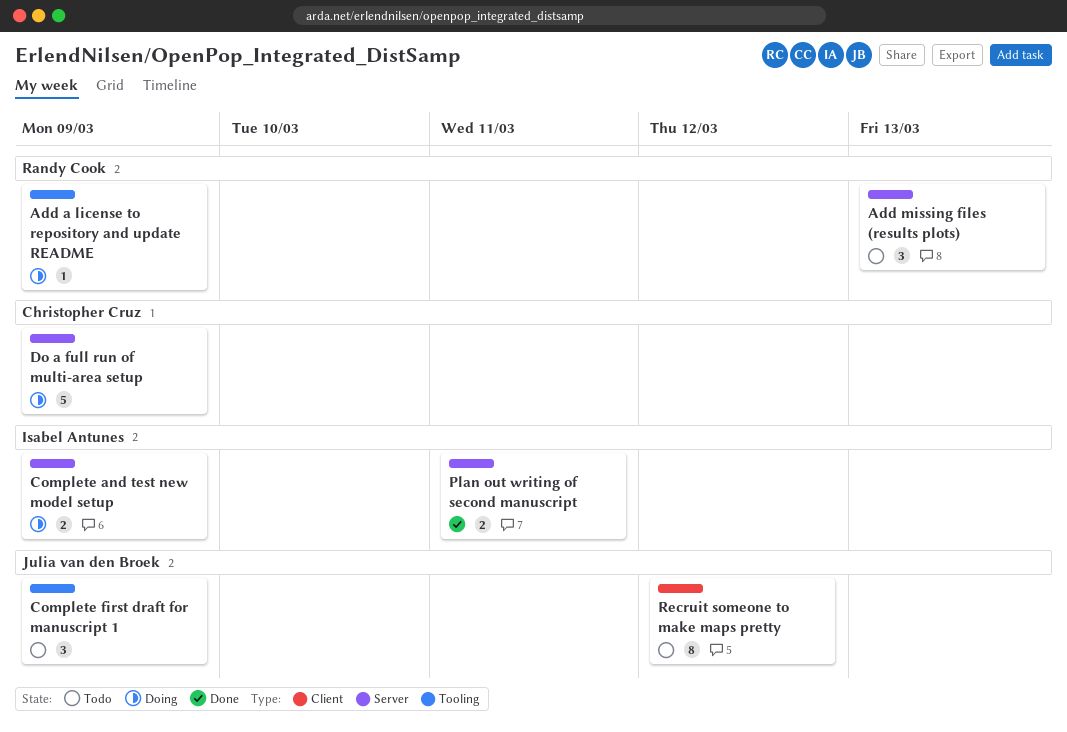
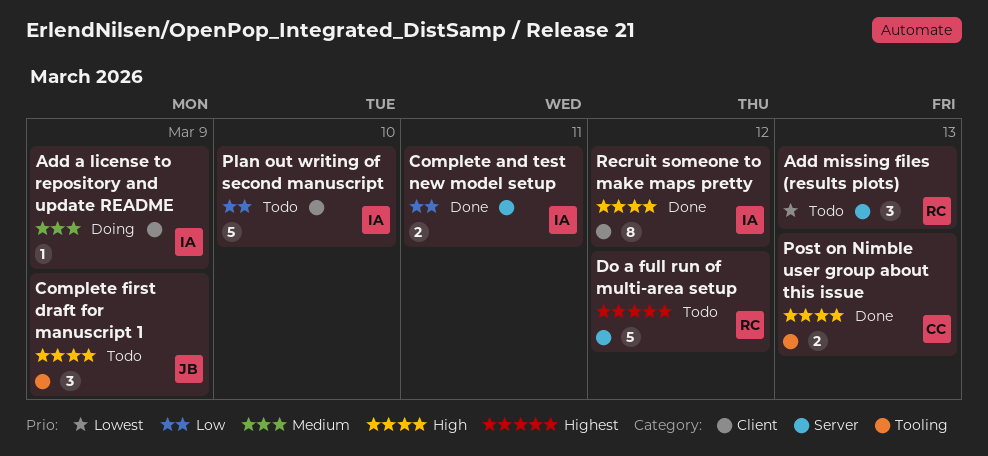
Add a license to repository and update README, owner: Randy Cook -> Isabel Antunes
Add a license to repository and update README, label: Tooling -> Client
Complete and test new model setup, status: Doing -> Done
Complete and test new model setup, due: Mar 9 -> Mar 11
Do a full run of multi-area setup, status: Doing -> Todo
Do a full run of multi-area setup, owner: Christopher Cruz -> Randy Cook
Do a full run of multi-area setup, due: Mar 9 -> Mar 12
Plan out writing of second manuscript, status: Done -> Todo
Plan out writing of second manuscript, label: Server -> Client
Plan out writing of second manuscript, estimate: 2 -> 5
Plan out writing of second manuscript, due: Mar 11 -> Mar 10
Post on Nimble user group about this issue: none -> present
Recruit someone to make maps pretty, status: Todo -> Done
Recruit someone to make maps pretty, owner: Julia van den Broek -> Isabel Antunes

